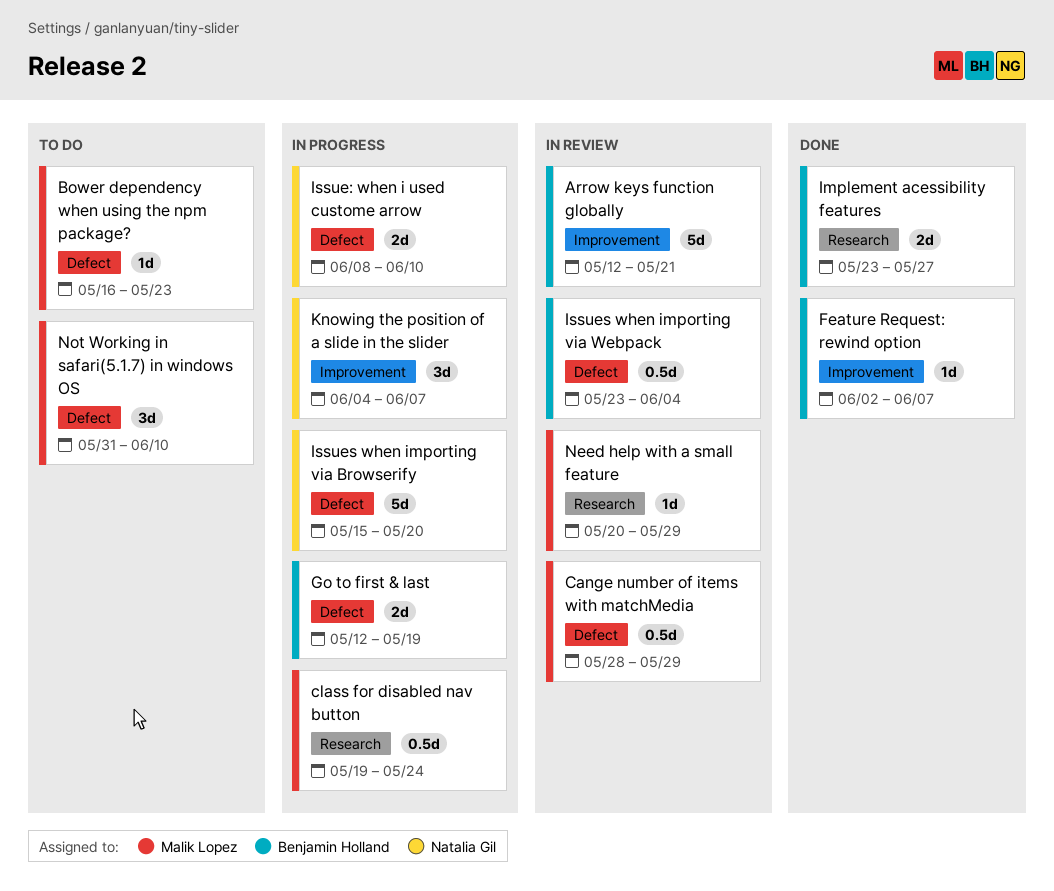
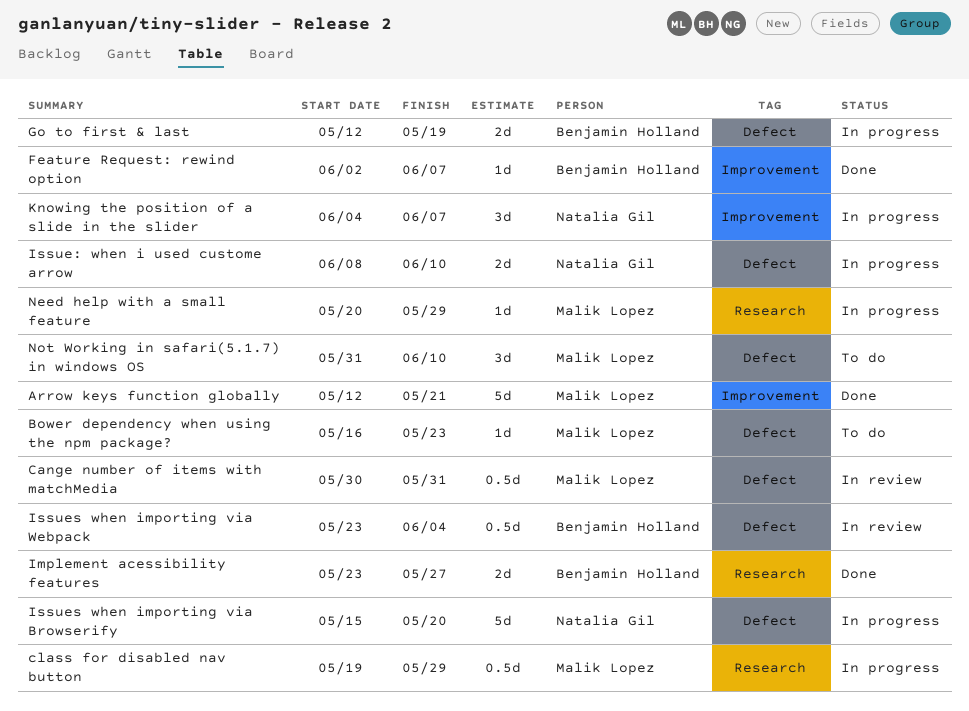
Arrow keys function globally, status: In review -> Done
Arrow keys function globally, owner: Benjamin Holland -> Malik Lopez
Cange number of items with matchMedia, start: May 28 -> May 30
Cange number of items with matchMedia, due: May 29 -> May 31
class for disabled nav button, due: May 24 -> May 29
Need help with a small feature, status: In review -> In progress

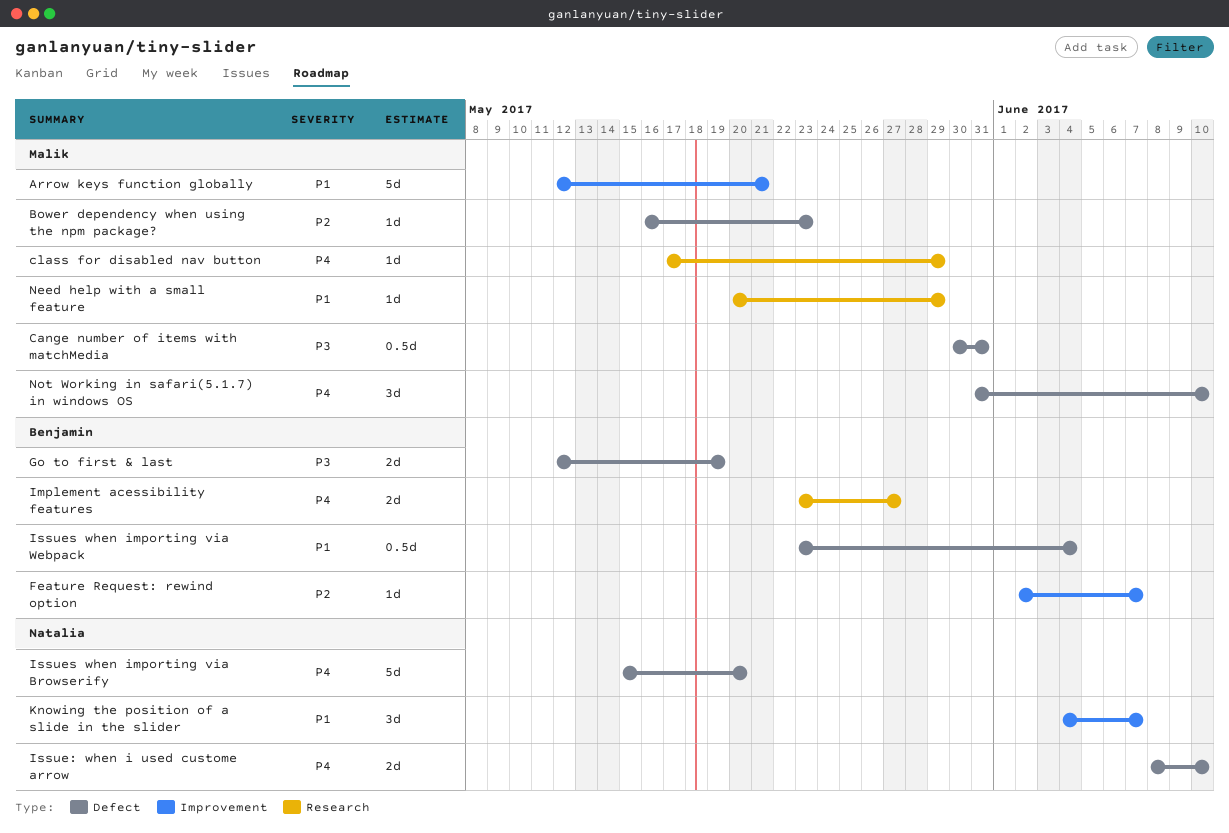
class for disabled nav button, estimate: 0.5d -> 1d
class for disabled nav button, start: May 19 -> May 17

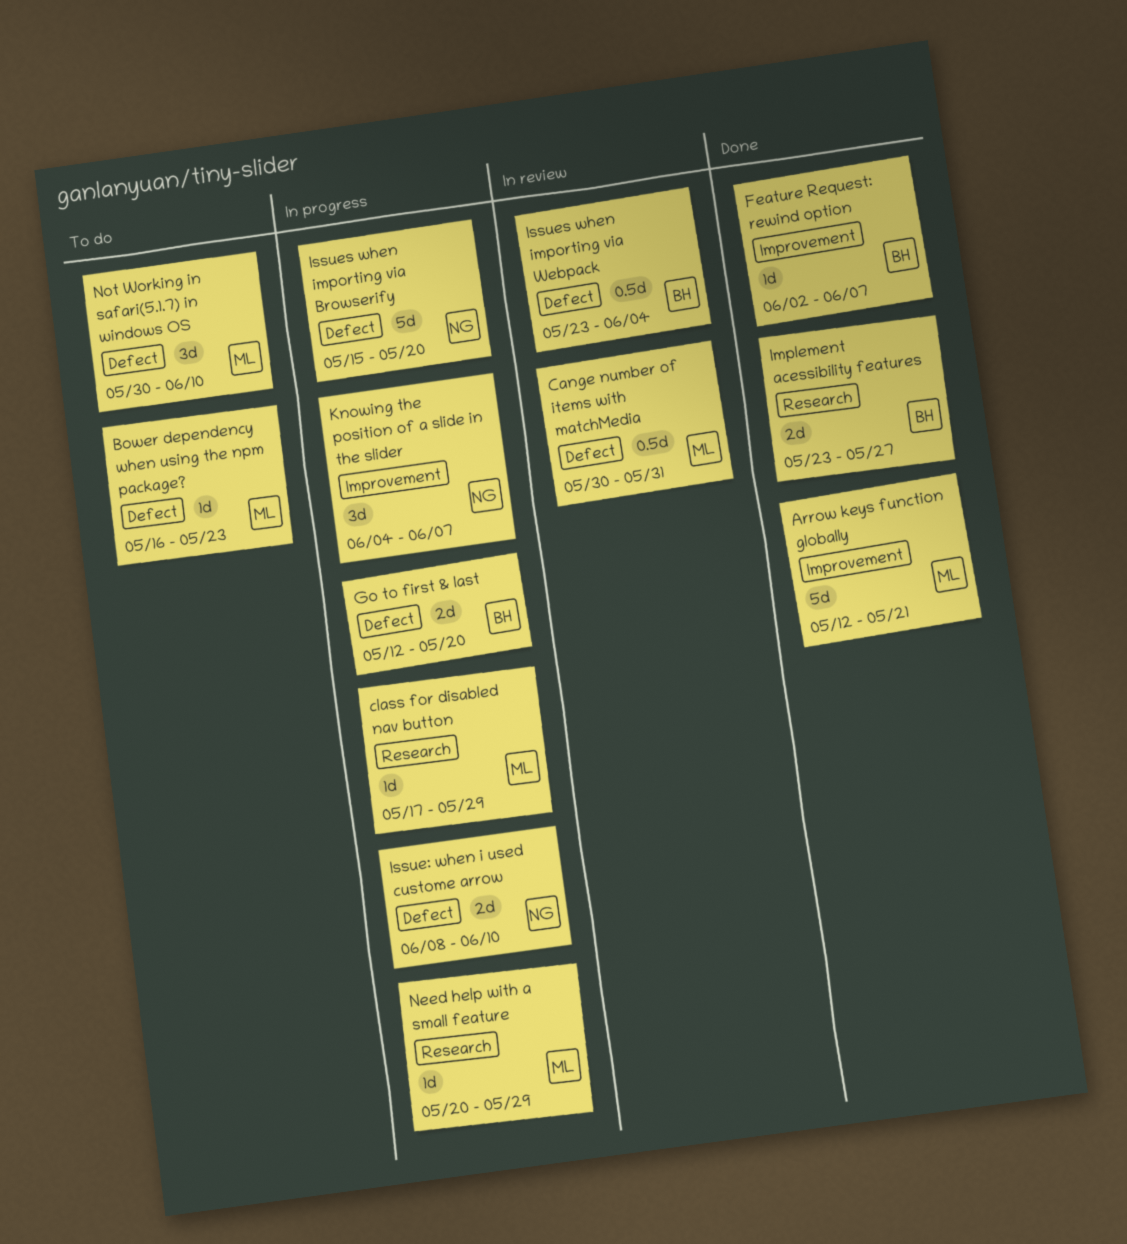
Go to first & last, due: May 19 -> May 20
Not Working in safari(5.1.7) in windows OS, start: May 31 -> May 30

